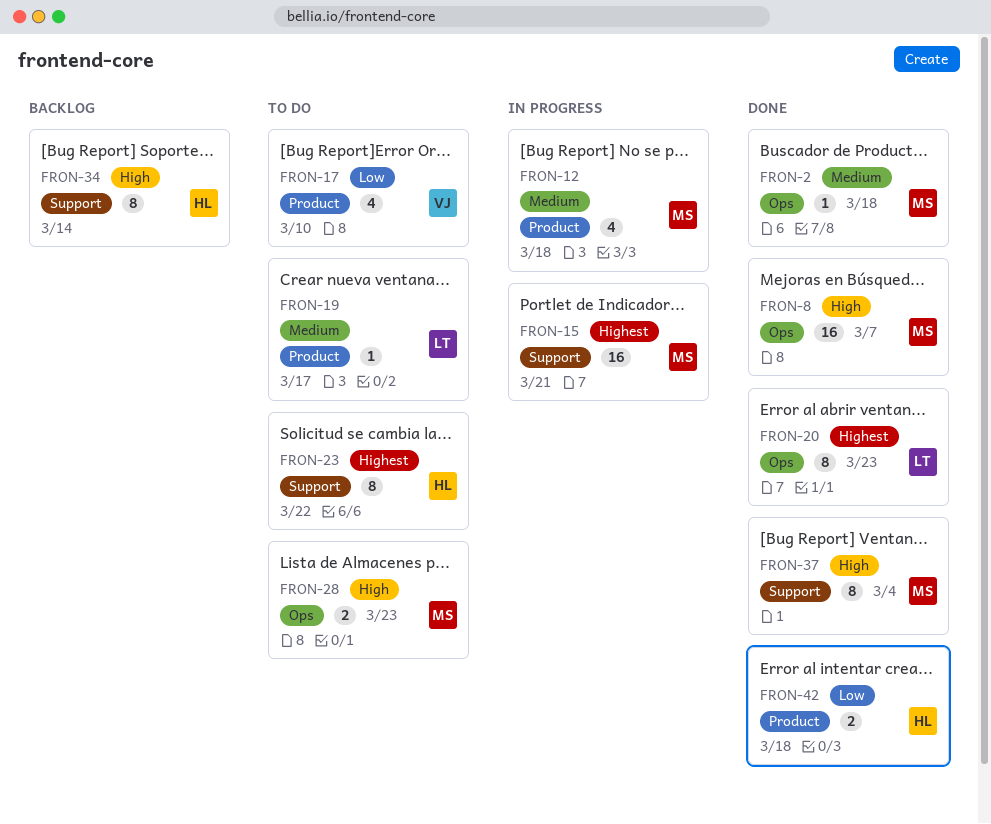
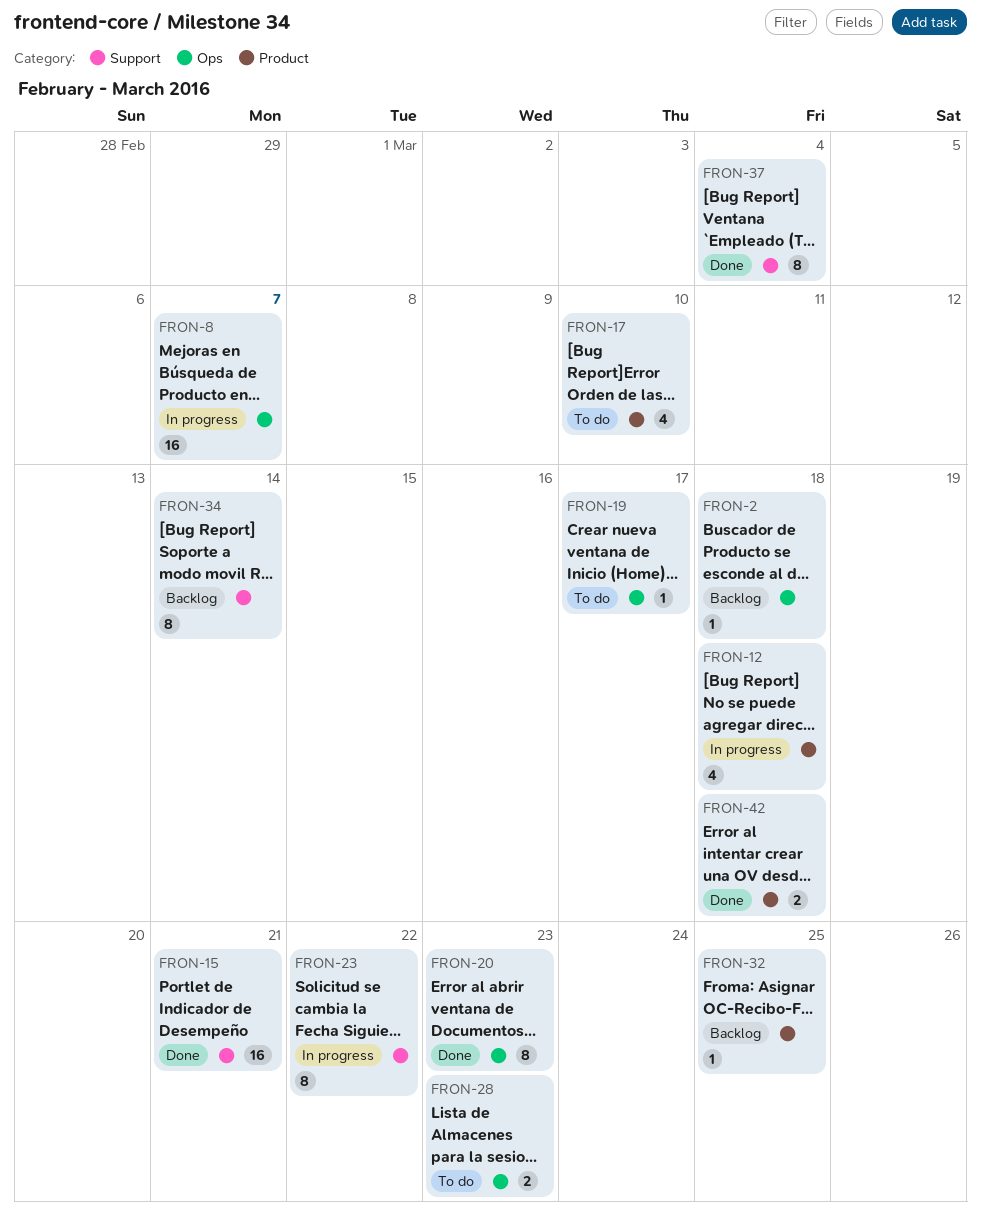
FRON-2, status: Done -> Backlog
FRON-8, status: Done -> In progress
FRON-15, status: In progress -> Done
FRON-19, label: Product -> Ops
FRON-23, status: To do -> In progress
FRON-32: none -> present

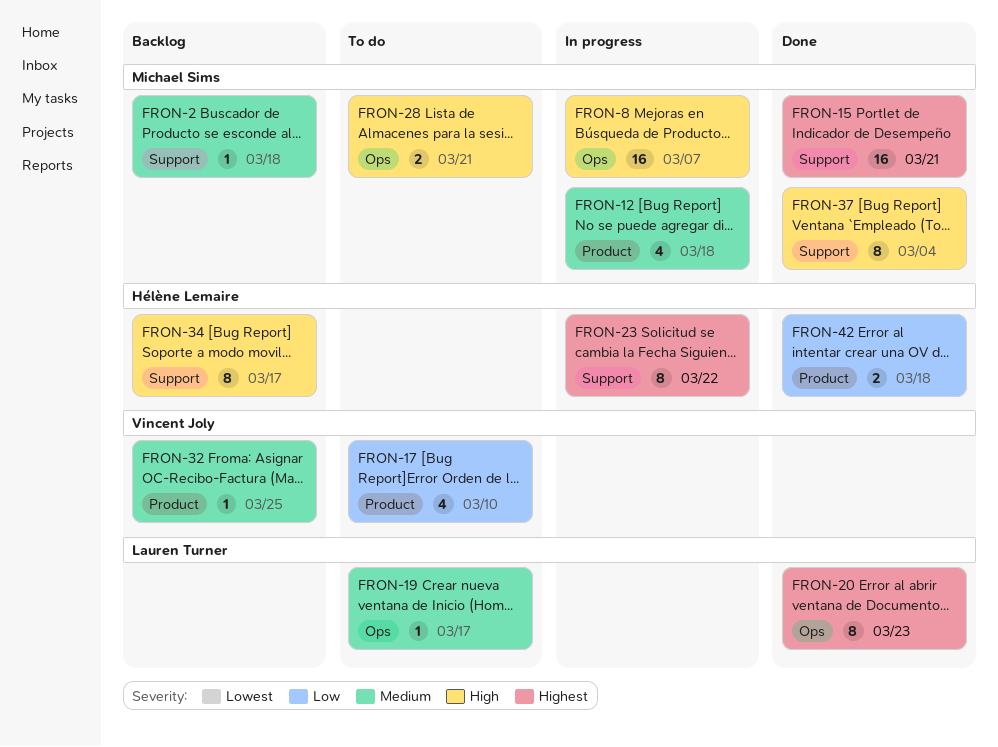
FRON-2, label: Ops -> Support
FRON-28, due: Mar 23 -> Mar 21
FRON-34, due: Mar 14 -> Mar 17

